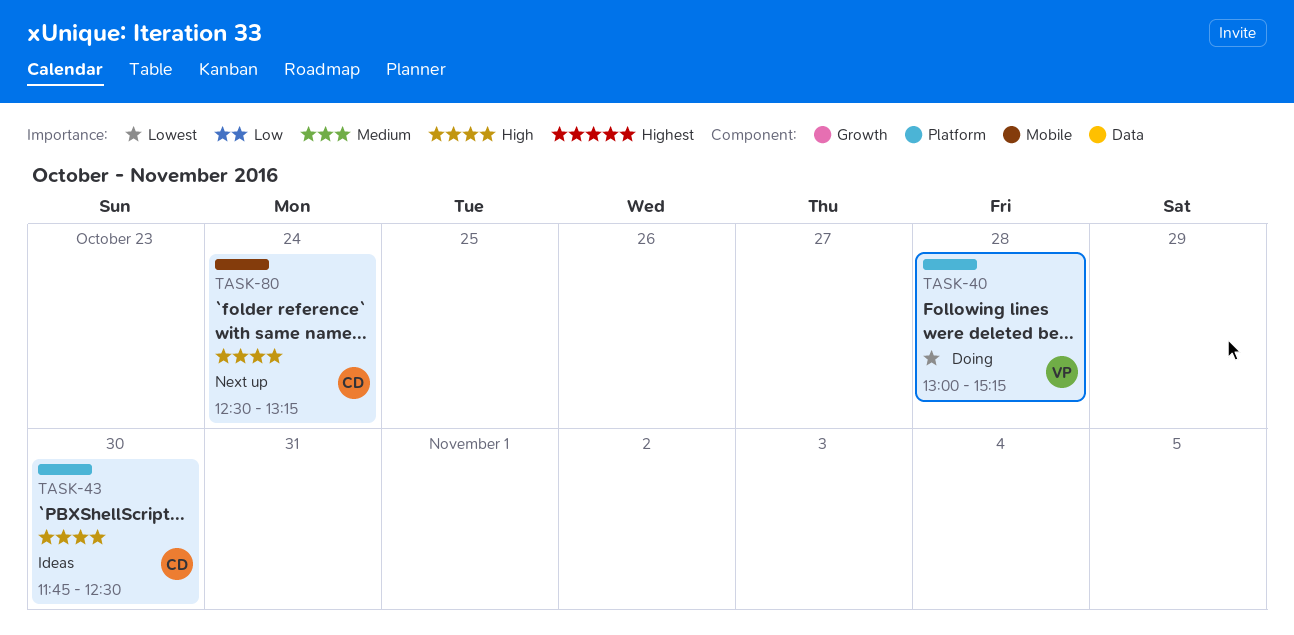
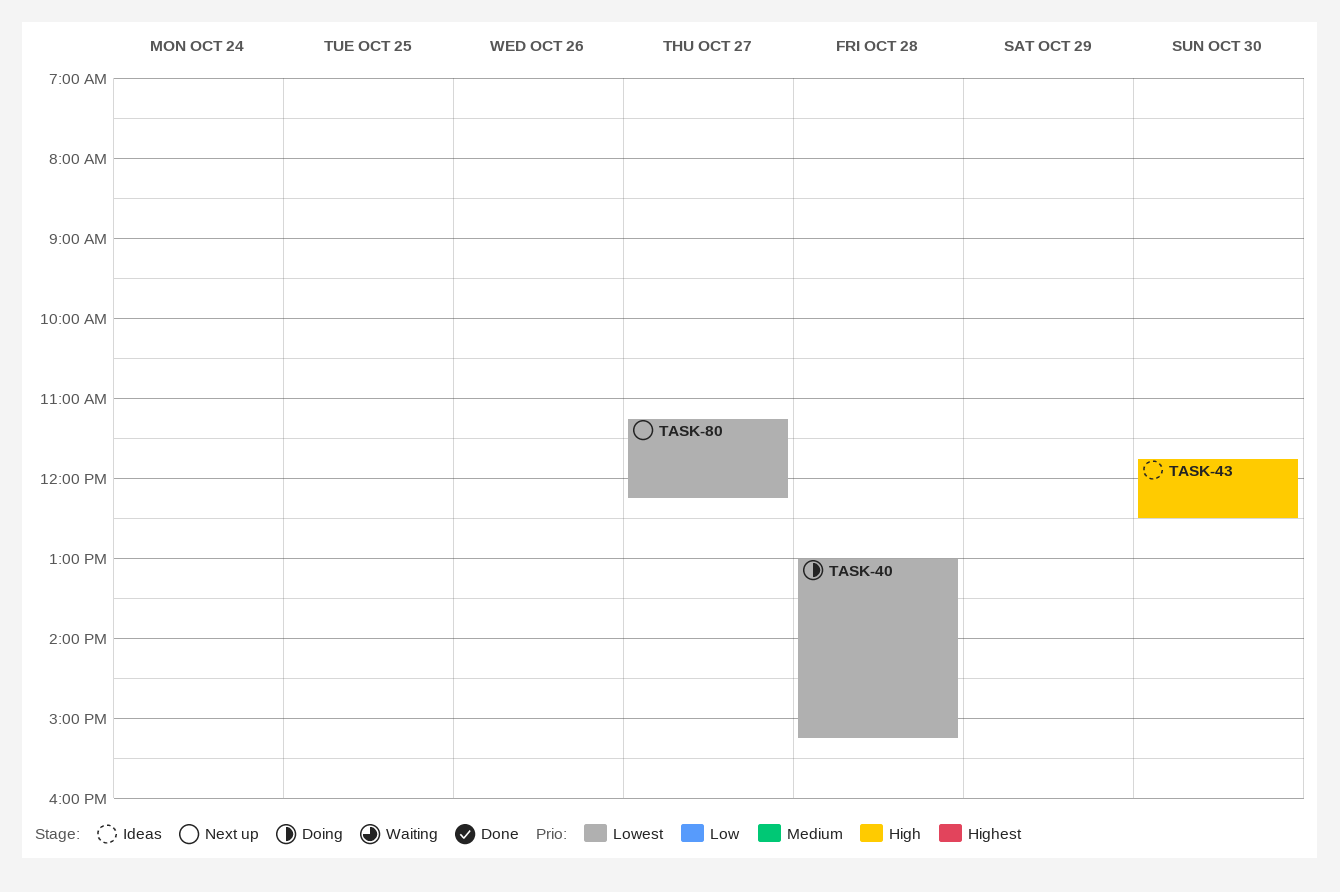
TASK-80, priority: High -> Lowest
TASK-80, day: Oct 24 -> Oct 27
TASK-80, begins: 12:30 -> 11:15
TASK-80, ends: 13:15 -> 12:15

